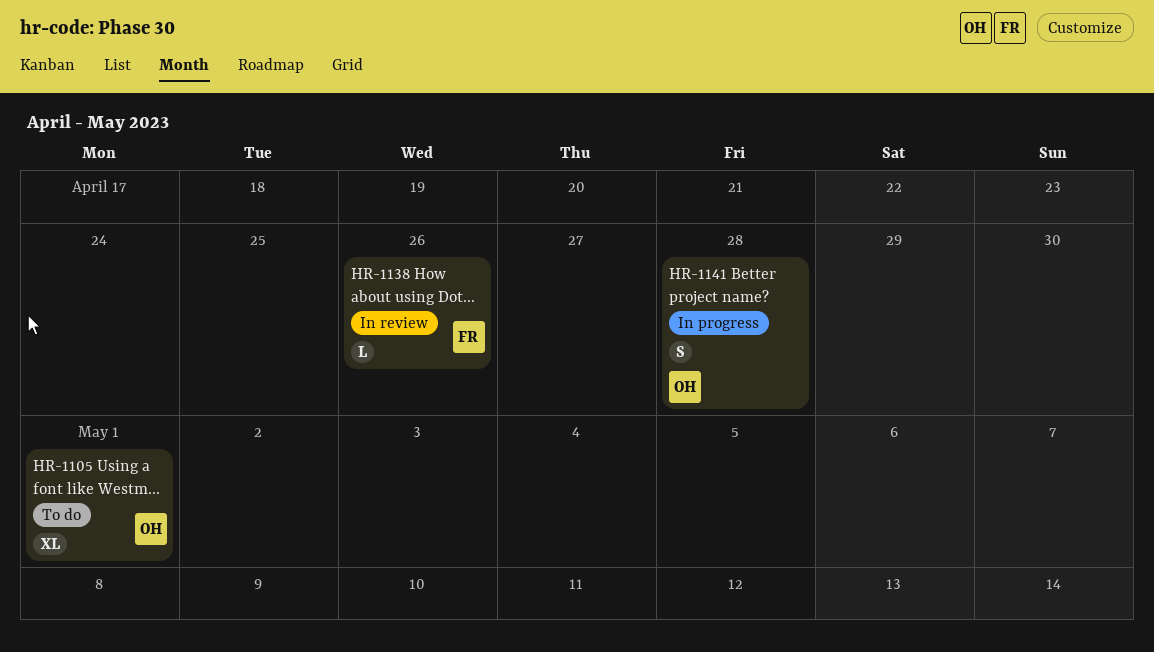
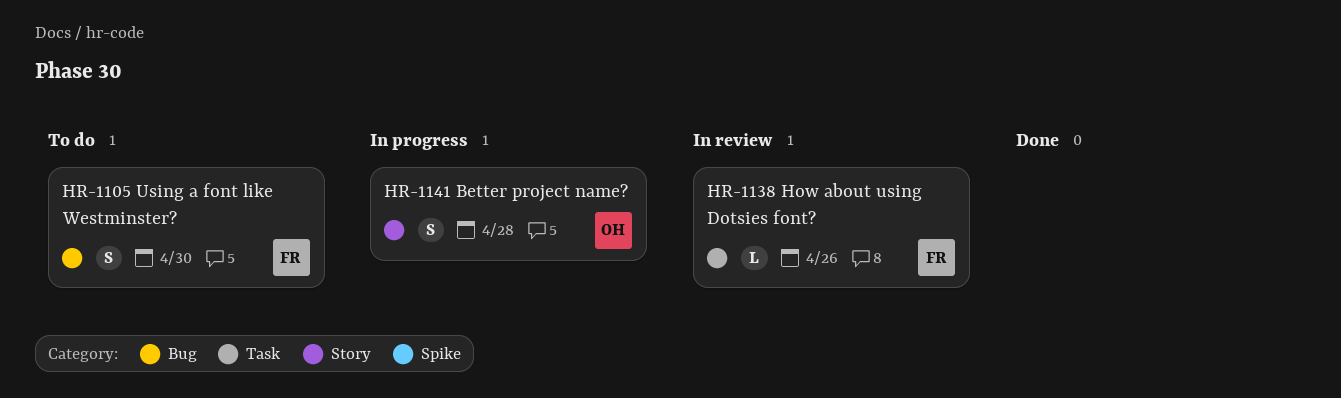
HR-1105, owner: OH -> FR
HR-1105, estimate: XL -> S
HR-1105, due: May 1 -> Apr 30

